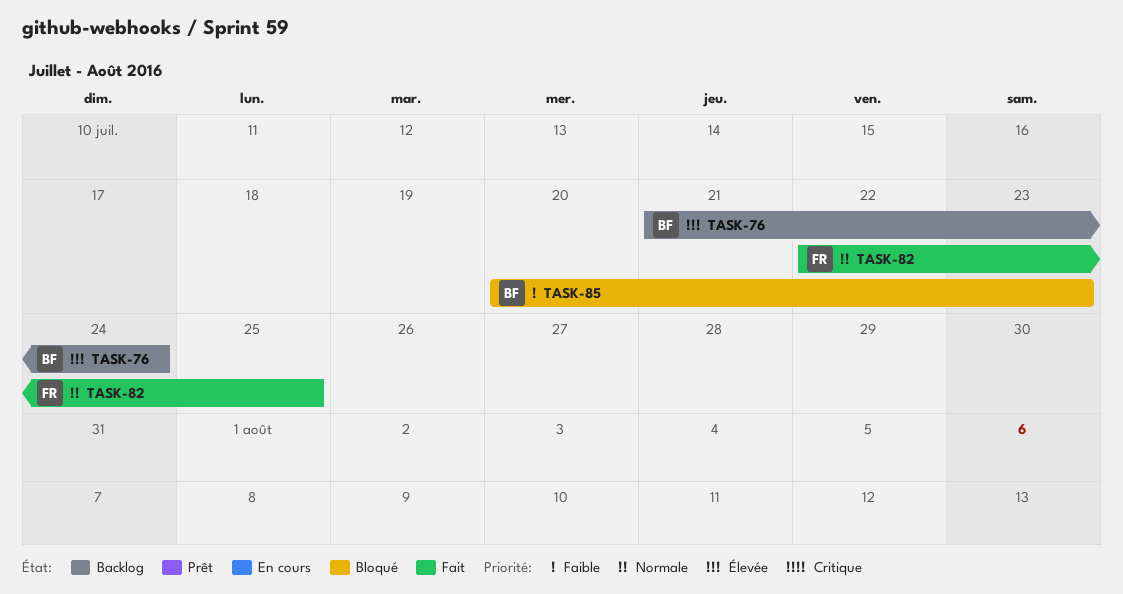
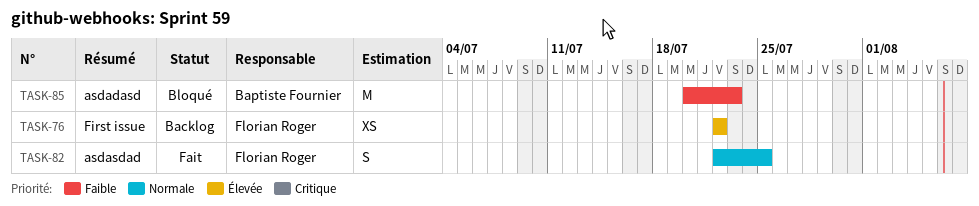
TASK-76, owner: Baptiste Fournier -> Florian Roger
TASK-76, start: Jul 21 -> Jul 22
TASK-76, due: Jul 24 -> Jul 22

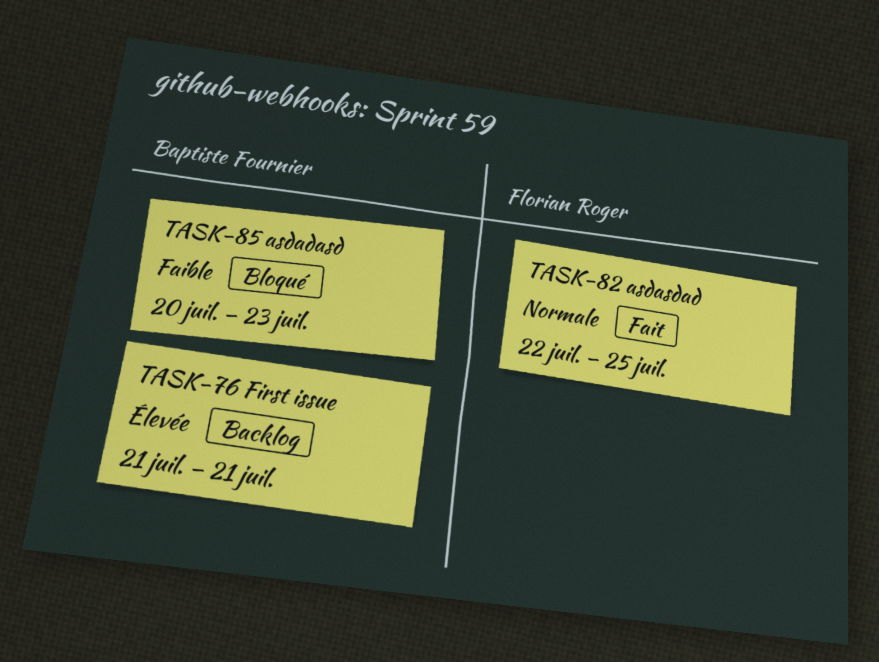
TASK-76, owner: Florian Roger -> Baptiste Fournier
TASK-76, start: Jul 22 -> Jul 21
TASK-76, due: Jul 22 -> Jul 21

